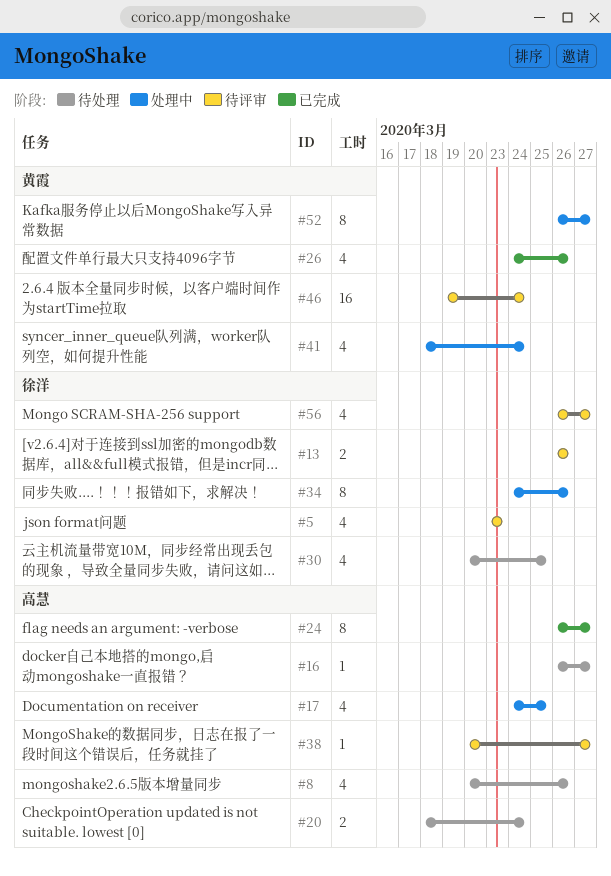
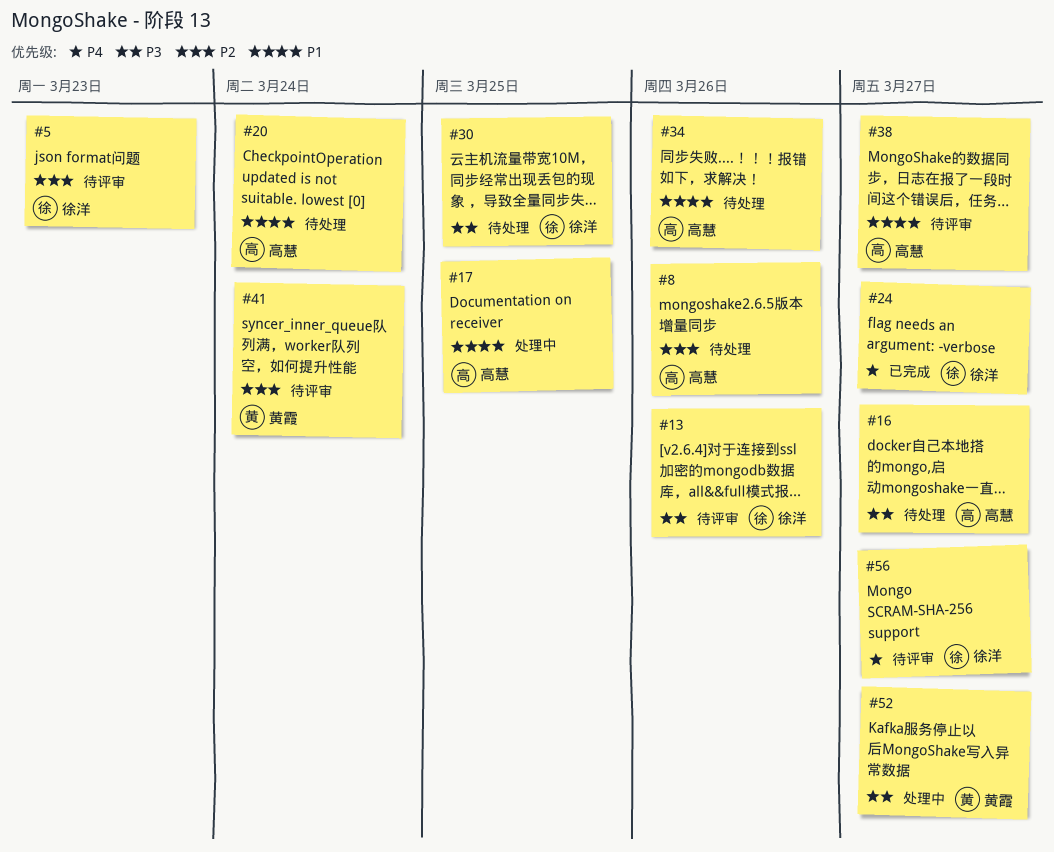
#24, owner: 高慧 -> 徐洋
#26: present -> none
#34, status: 处理中 -> 待处理
#34, owner: 徐洋 -> 高慧
#41, status: 处理中 -> 待评审
#46: present -> none

